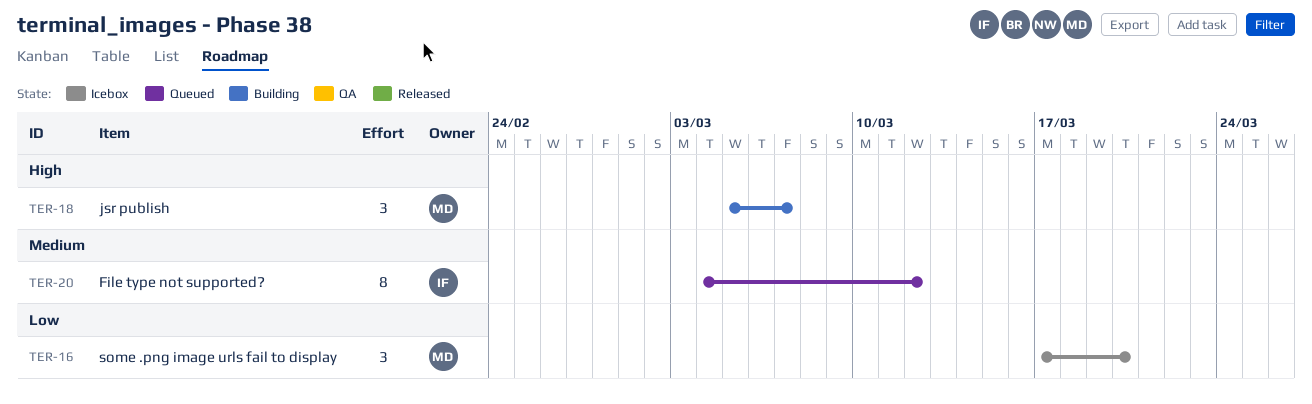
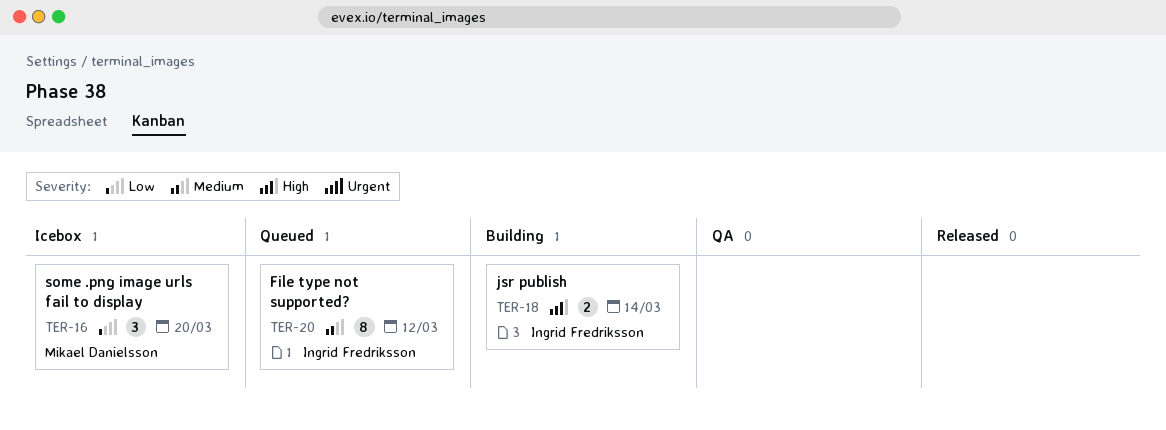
TER-18, owner: Mikael Danielsson -> Ingrid Fredriksson
TER-18, estimate: 3 -> 2
TER-18, due: Mar 7 -> Mar 14

